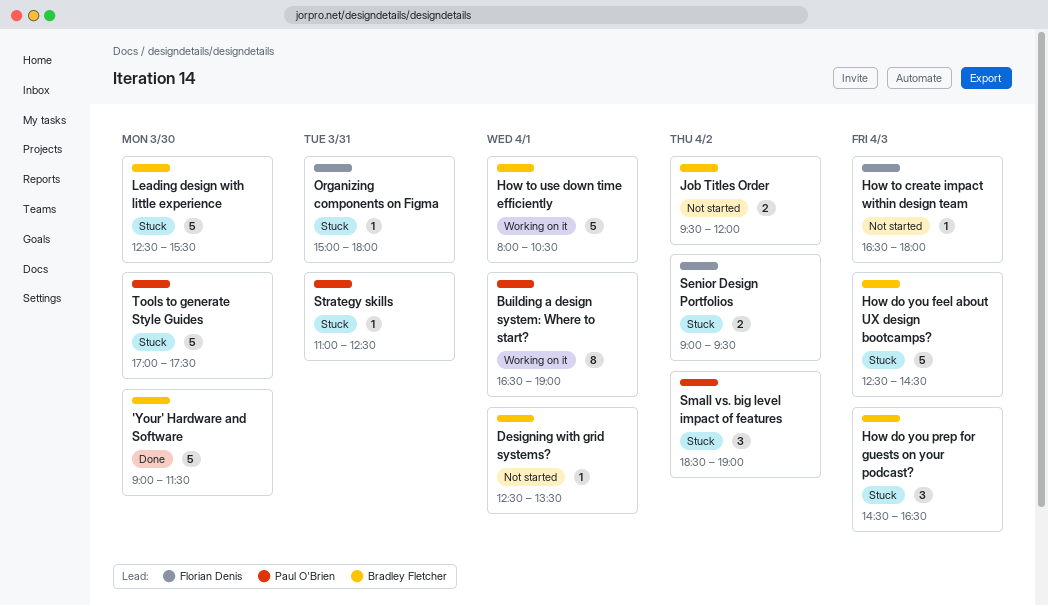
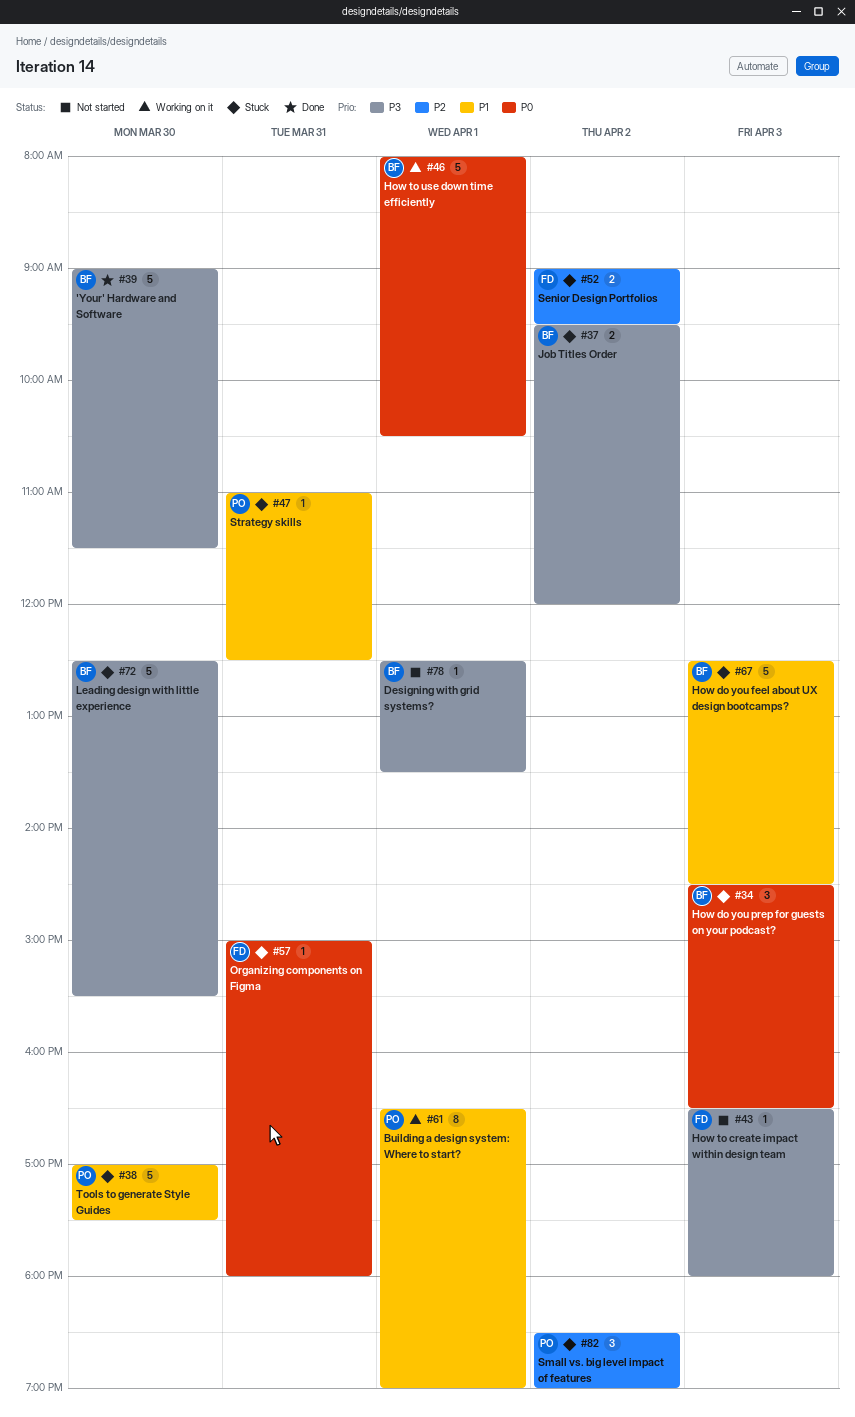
Job Titles Order, status: Not started -> Stuck

